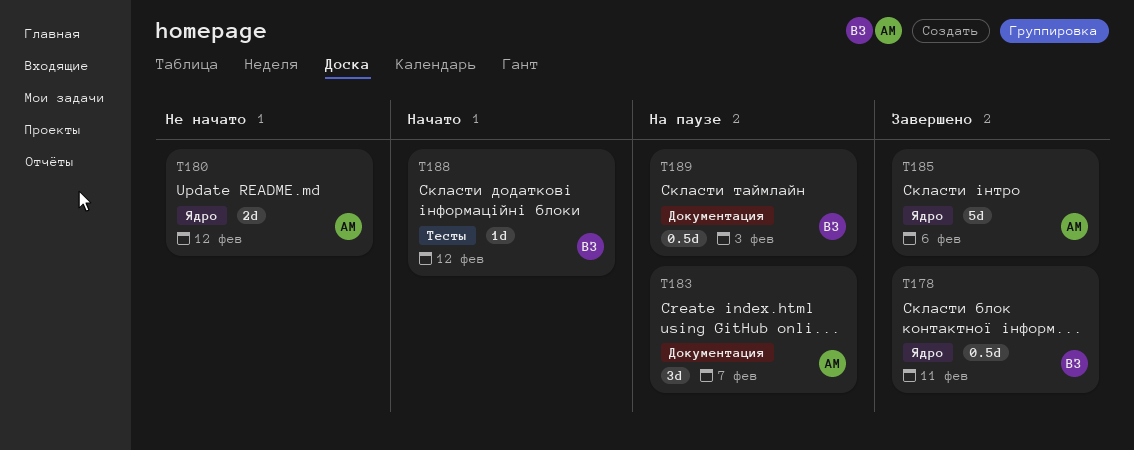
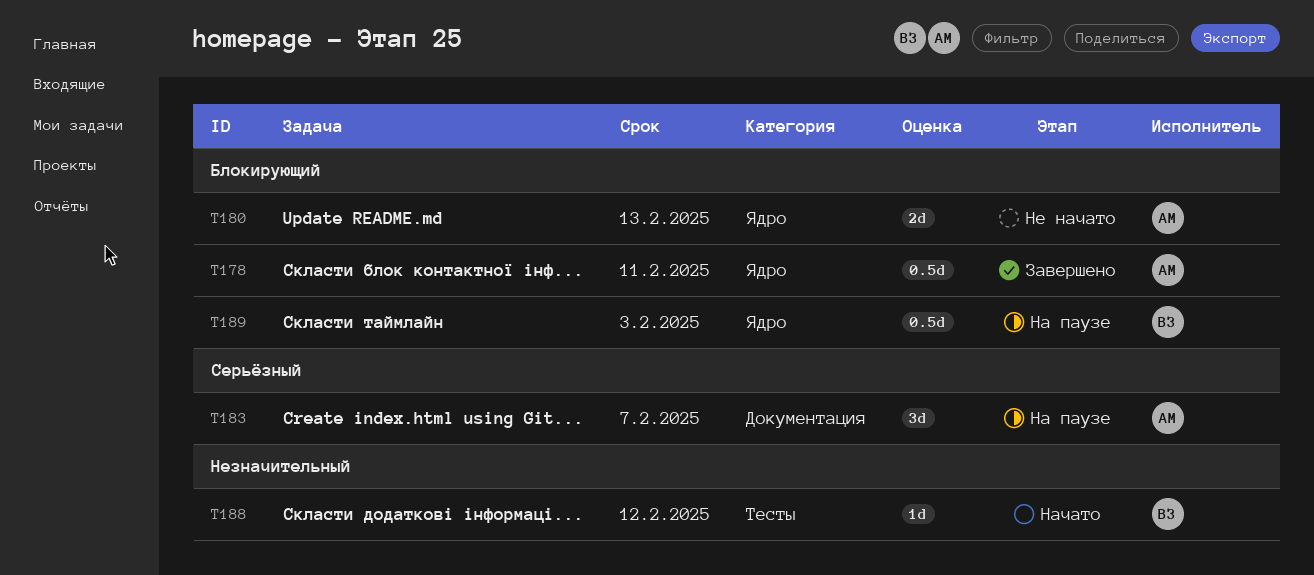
T178, owner: ВЗ -> АМ
T180, due: Feb 12 -> Feb 13
T185: present -> none
T189, label: Документация -> Ядро

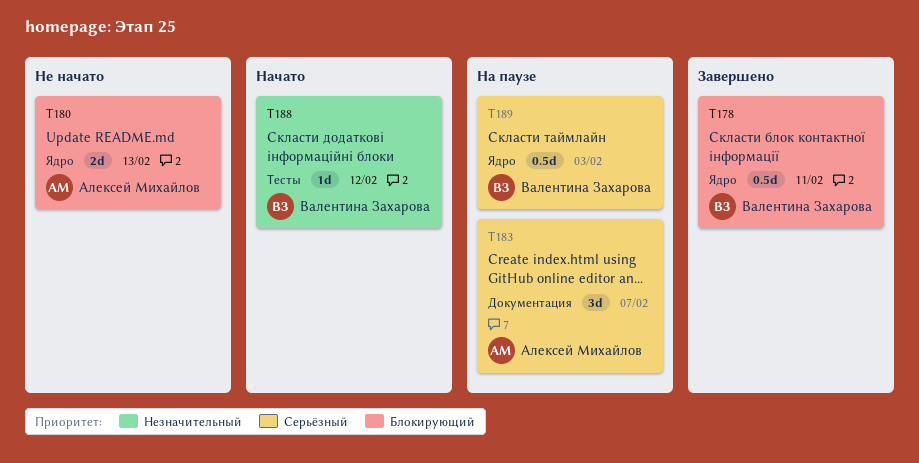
T178, owner: Алексей Михайлов -> Валентина Захарова
T189, priority: Блокирующий -> Серьёзный

